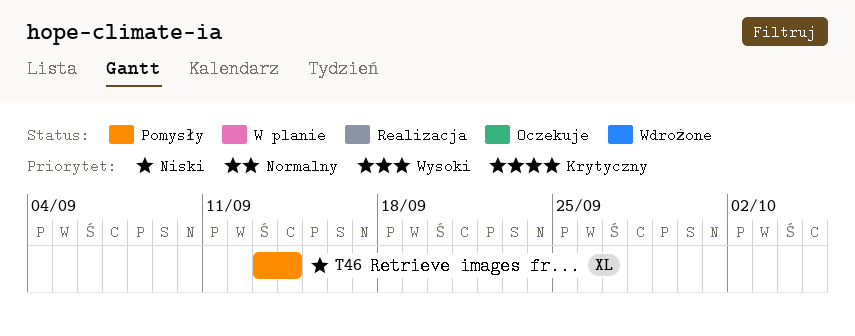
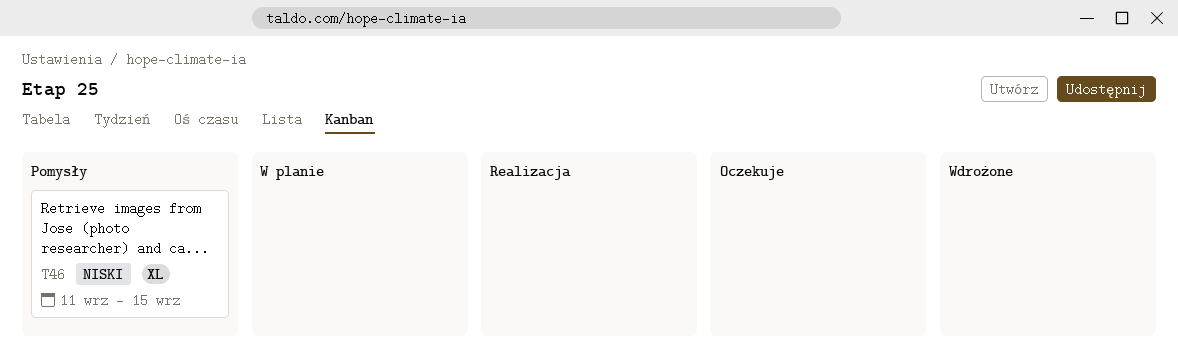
T46, start: Sep 13 -> Sep 11
T46, due: Sep 14 -> Sep 15

